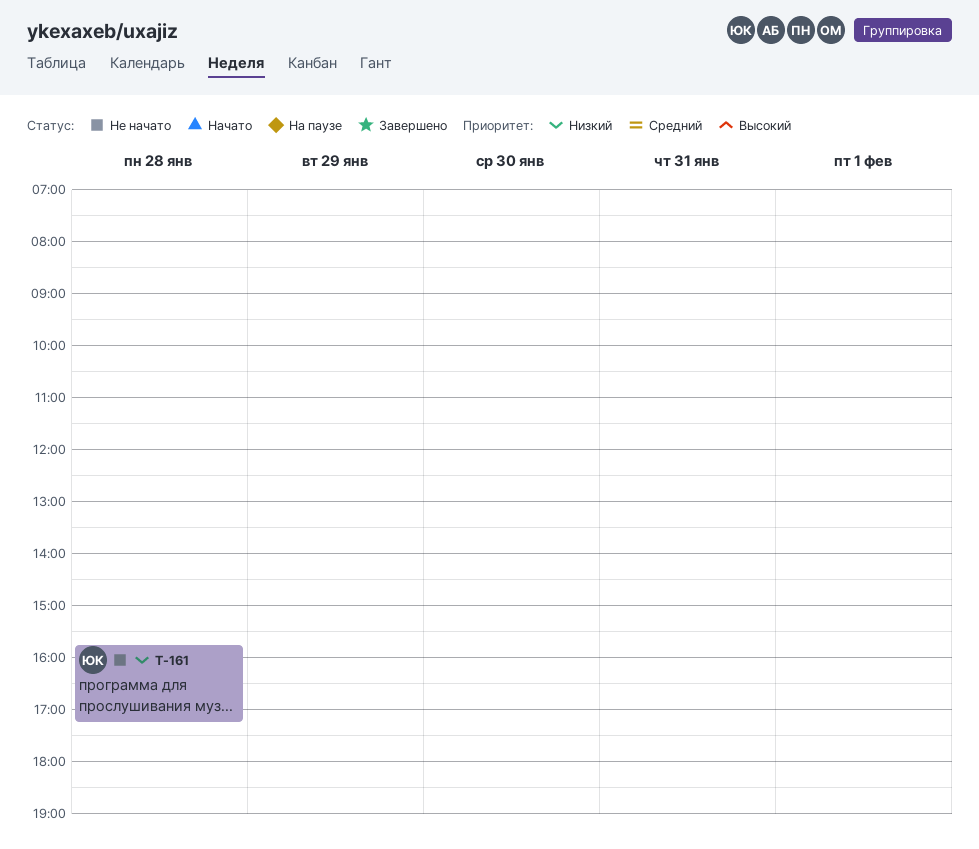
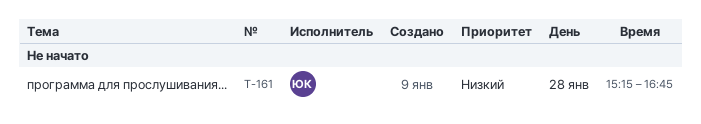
T-161, begins: 15:45 -> 15:15
T-161, ends: 17:15 -> 16:45

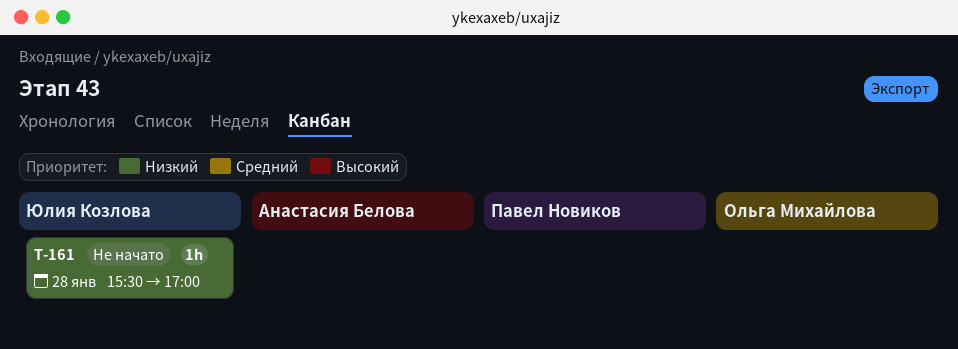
T-161, begins: 15:15 -> 15:30
T-161, ends: 16:45 -> 17:00

